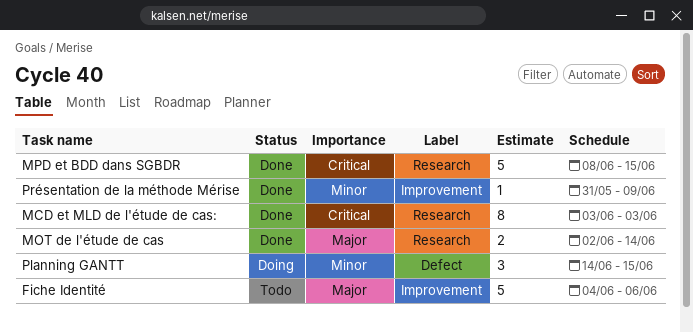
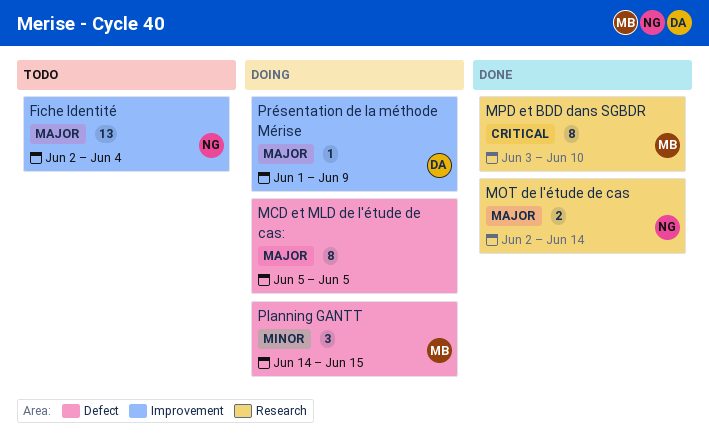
Fiche Identité, estimate: 5 -> 13
Fiche Identité, start: Jun 4 -> Jun 2
Fiche Identité, due: Jun 6 -> Jun 4
MCD et MLD de l'étude de cas:, status: Done -> Doing
MCD et MLD de l'étude de cas:, priority: Critical -> Major
MCD et MLD de l'étude de cas:, label: Research -> Defect
MCD et MLD de l'étude de cas:, start: Jun 3 -> Jun 5
MCD et MLD de l'étude de cas:, due: Jun 3 -> Jun 5
MPD et BDD dans SGBDR, estimate: 5 -> 8
MPD et BDD dans SGBDR, start: Jun 8 -> Jun 3
MPD et BDD dans SGBDR, due: Jun 15 -> Jun 10
Présentation de la méthode Mérise, status: Done -> Doing
Présentation de la méthode Mérise, priority: Minor -> Major
Présentation de la méthode Mérise, start: May 31 -> Jun 1

